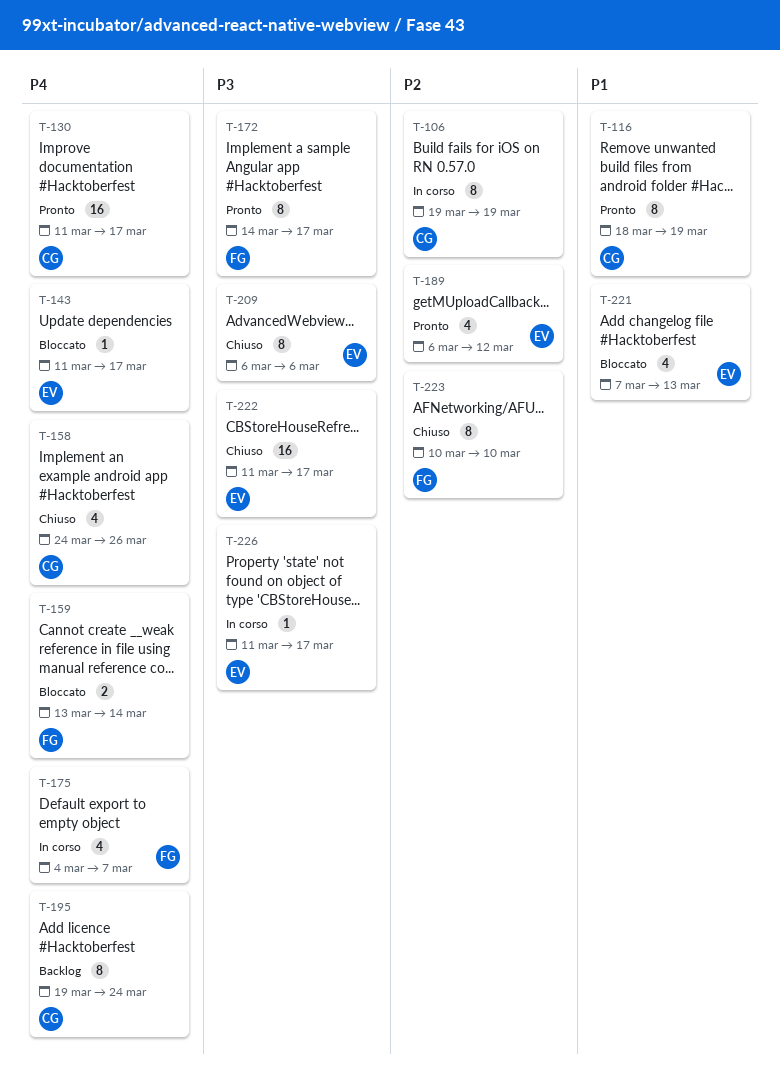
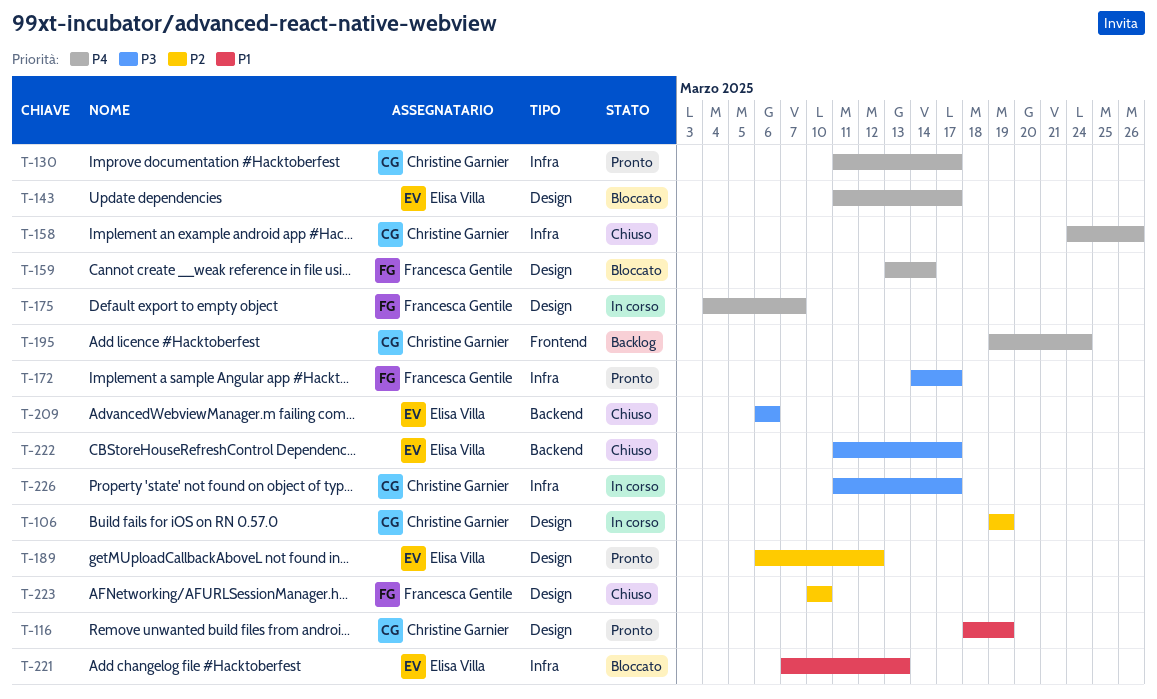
T-226, owner: Elisa Villa -> Christine Garnier

